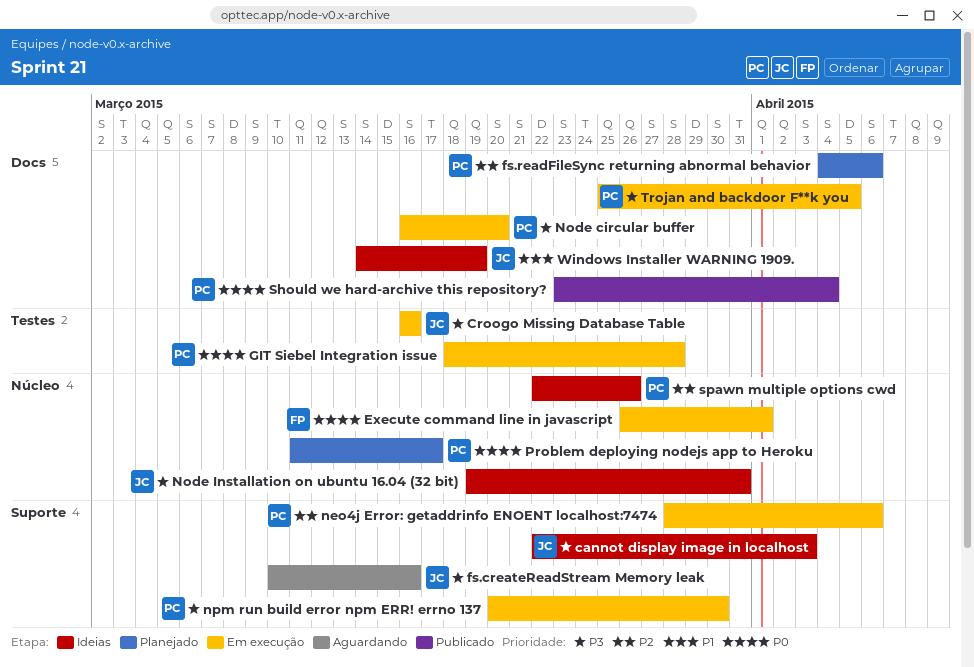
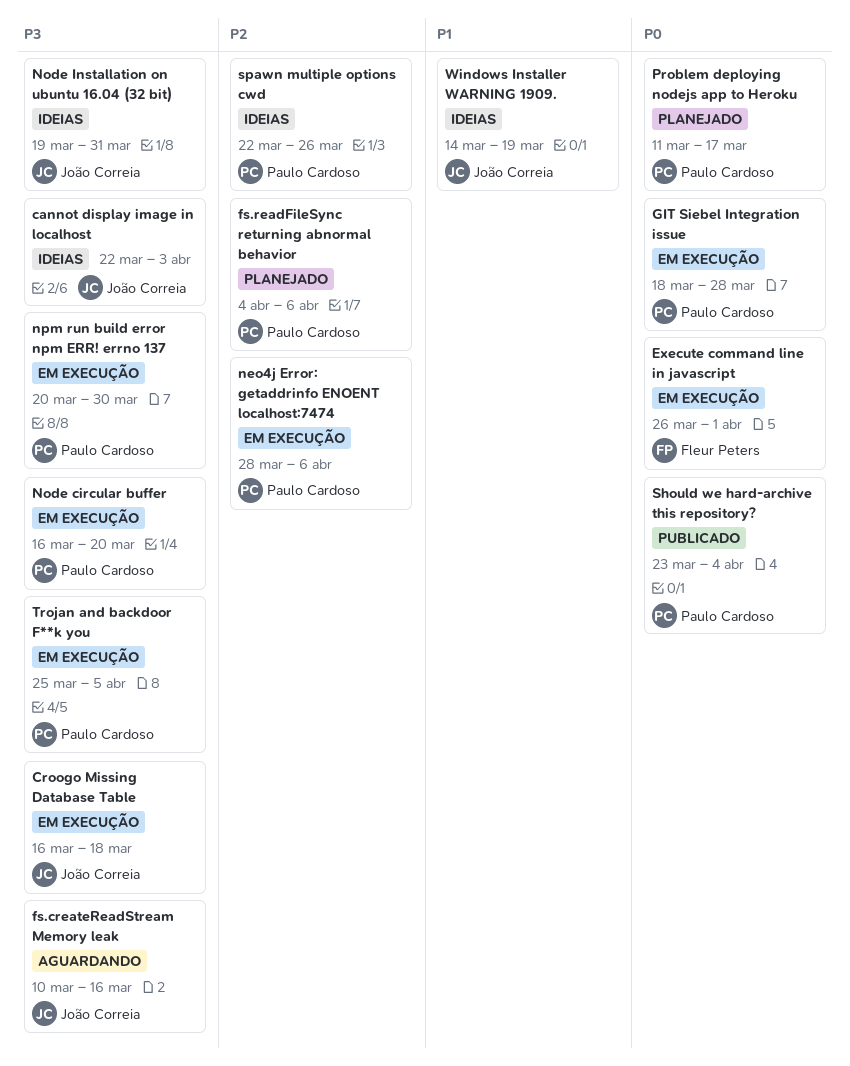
Croogo Missing Database Table, due: Mar 16 -> Mar 18

